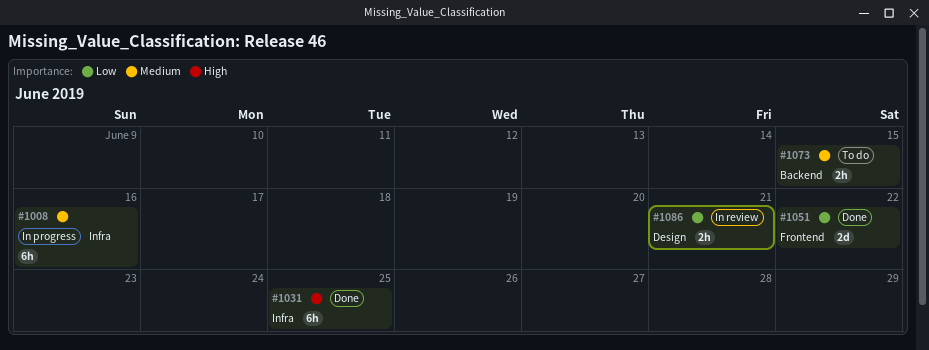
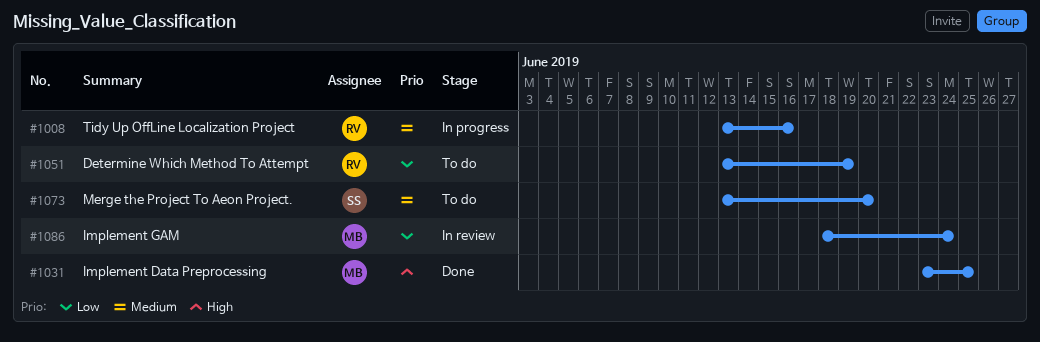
#1051, status: Done -> To do
#1051, due: Jun 22 -> Jun 19
#1073, due: Jun 15 -> Jun 20
#1086, due: Jun 21 -> Jun 24

